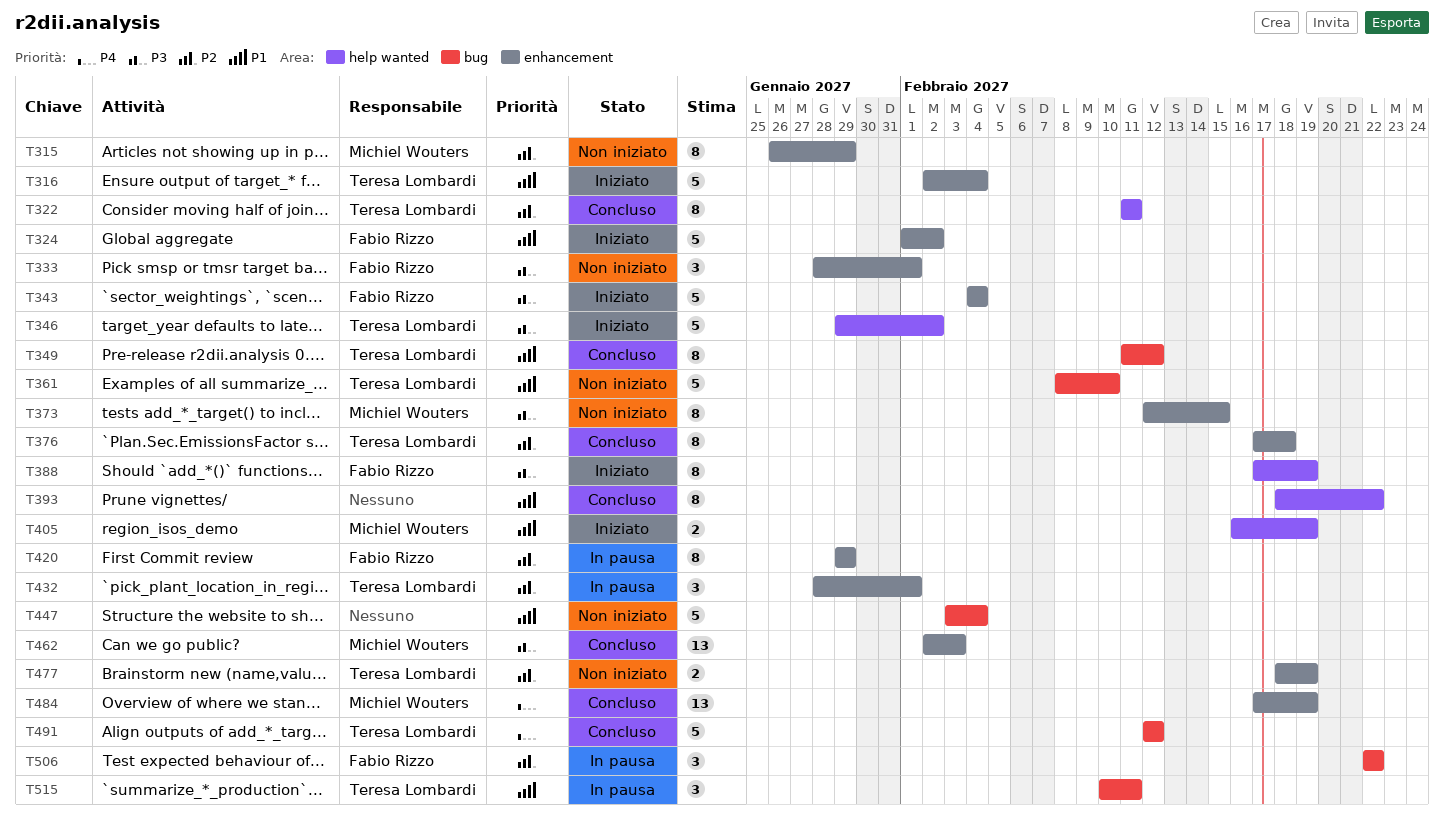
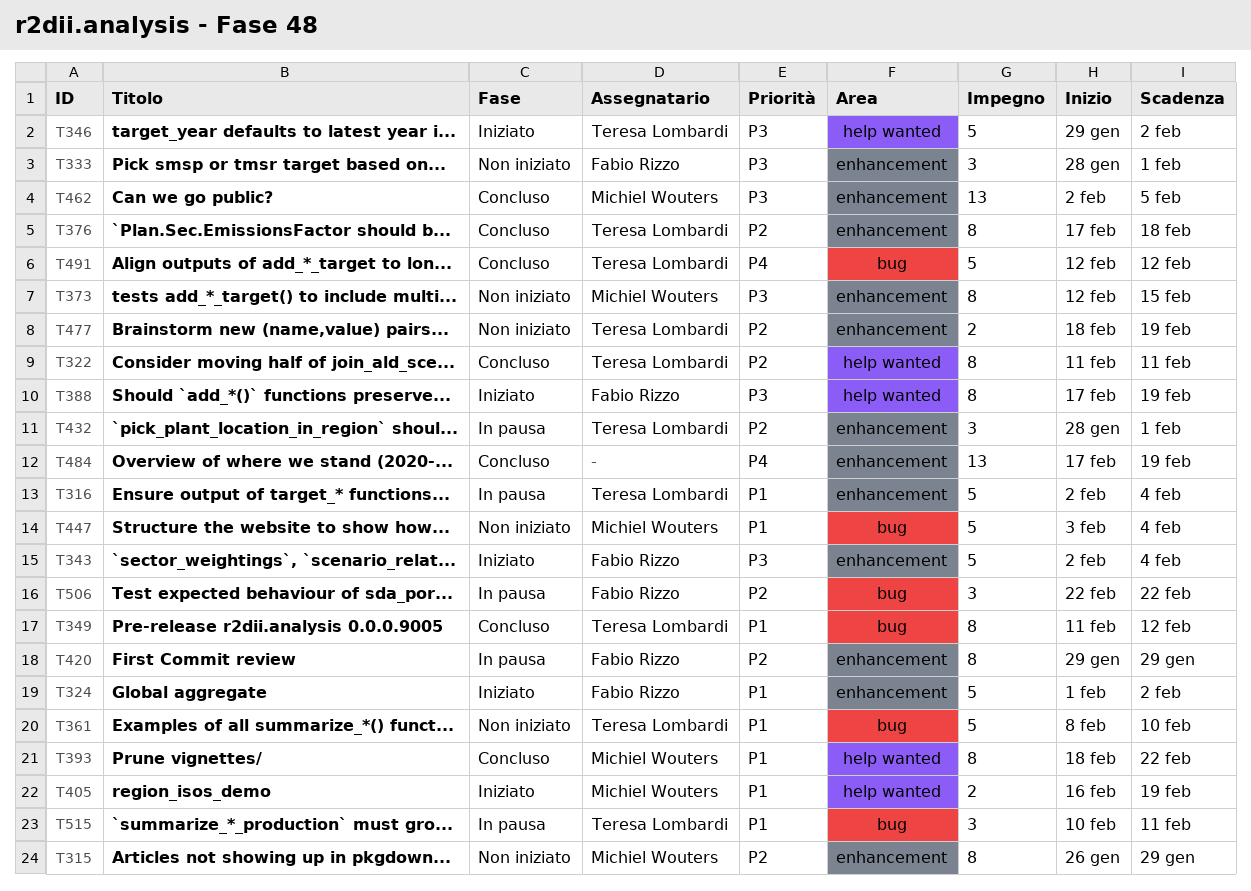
T316, status: Iniziato -> In pausa
T343, start: Feb 4 -> Feb 2
T393, owner: none -> Michiel Wouters
T447, owner: none -> Michiel Wouters
T462, due: Feb 3 -> Feb 5
T484, owner: Michiel Wouters -> none

